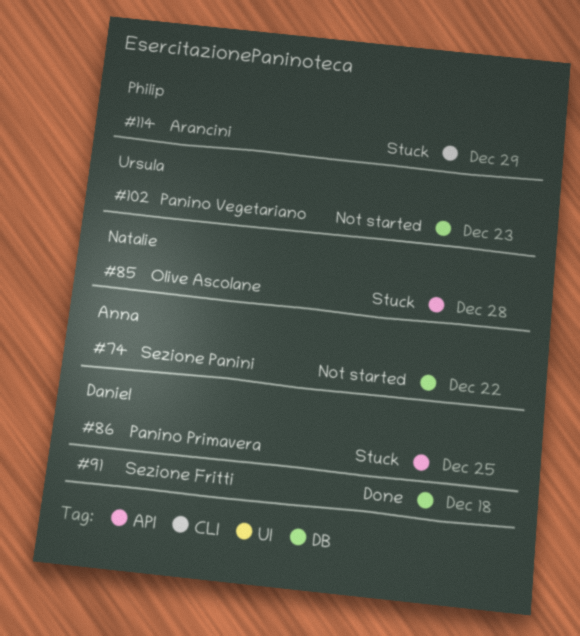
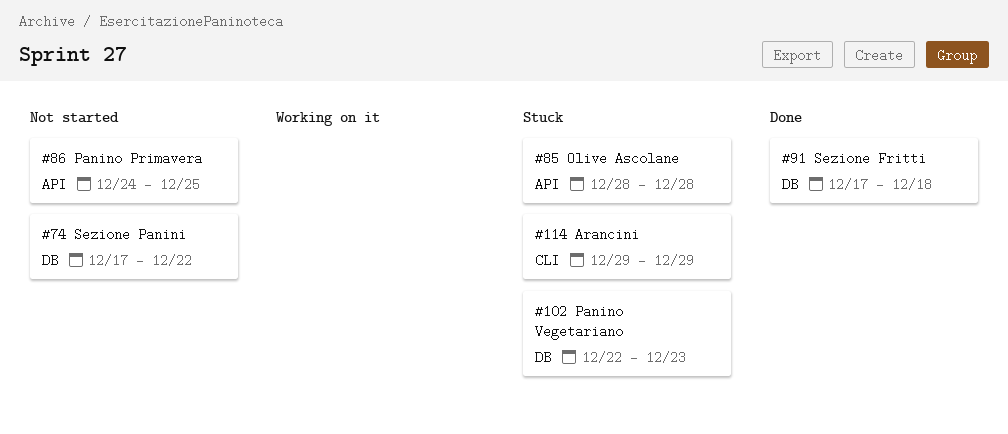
#86, status: Stuck -> Not started
#102, status: Not started -> Stuck

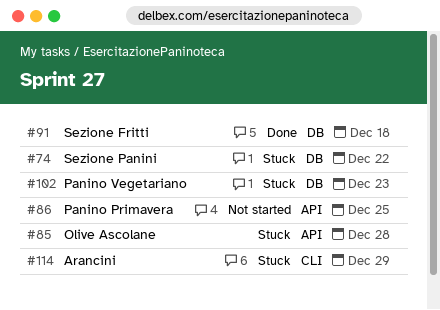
#74, status: Not started -> Stuck

